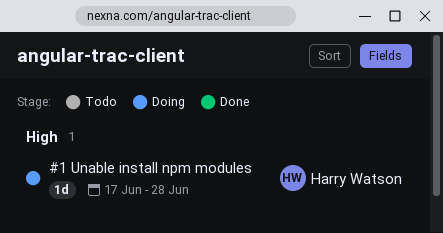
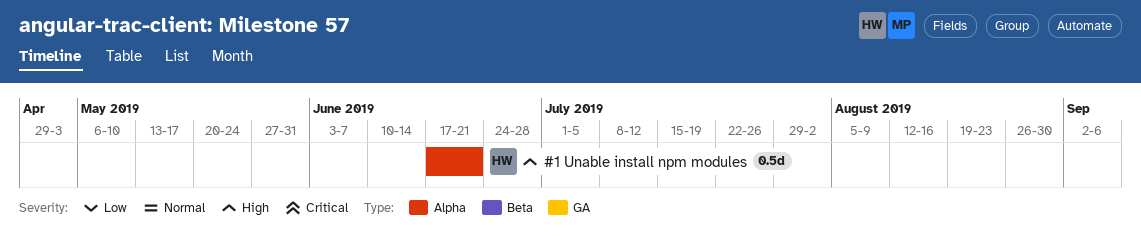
#1 Unable install npm modules, estimate: 1d -> 0.5d
#1 Unable install npm modules, due: Jun 28 -> Jun 21

